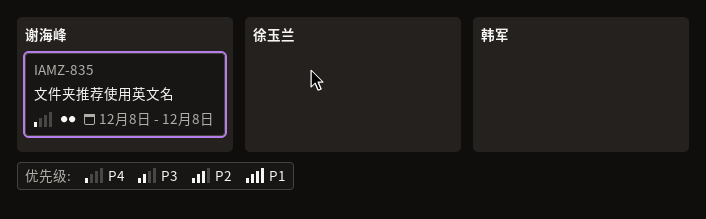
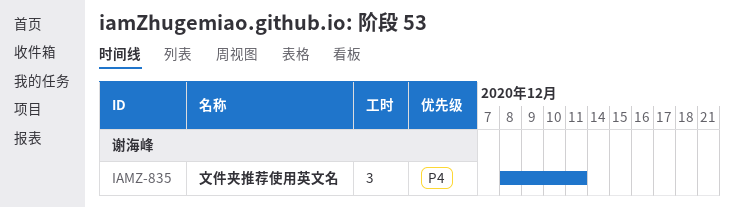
IAMZ-835, estimate: 2 -> 3
IAMZ-835, due: Dec 8 -> Dec 11

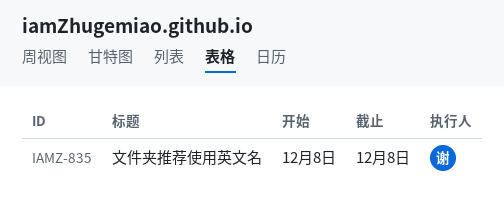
IAMZ-835, due: Dec 11 -> Dec 8

